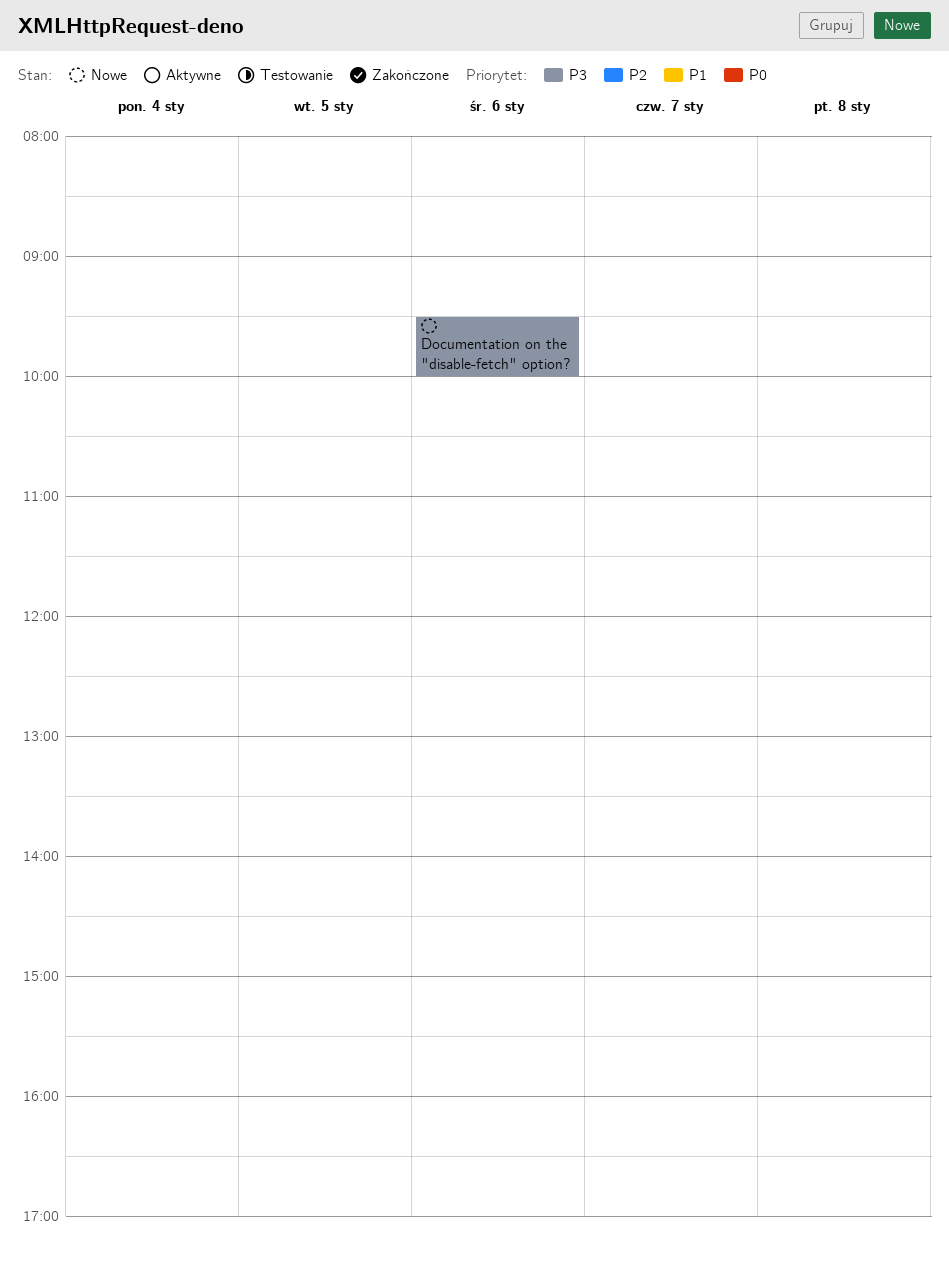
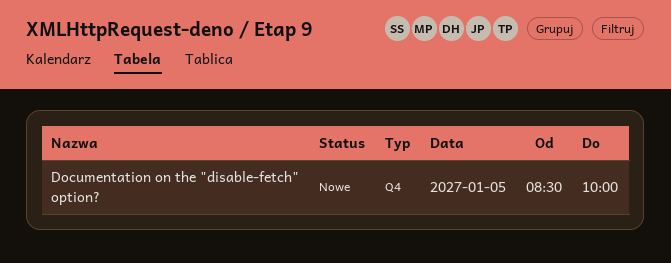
Documentation on the "disable-fetch" option?, day: Jan 6 -> Jan 5
Documentation on the "disable-fetch" option?, begins: 09:30 -> 08:30

